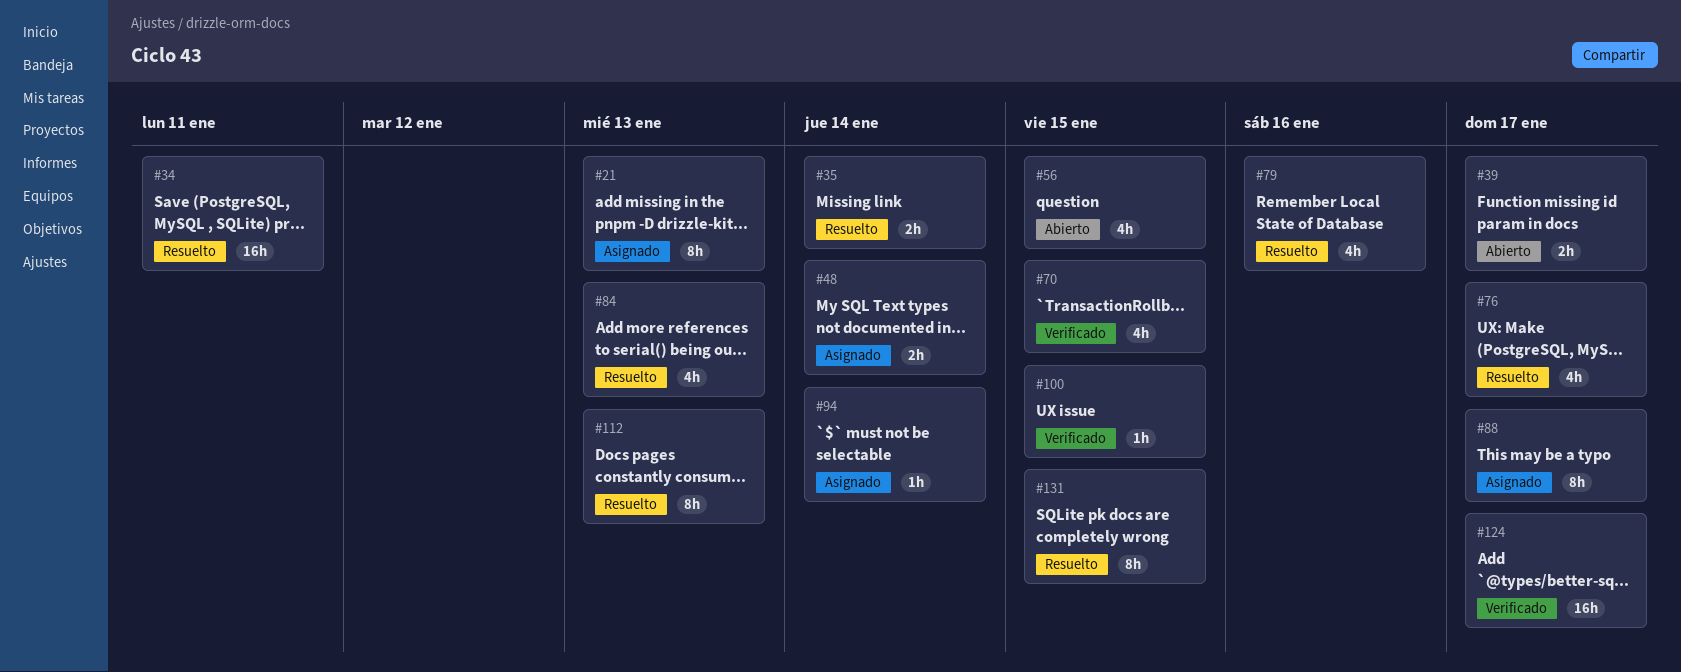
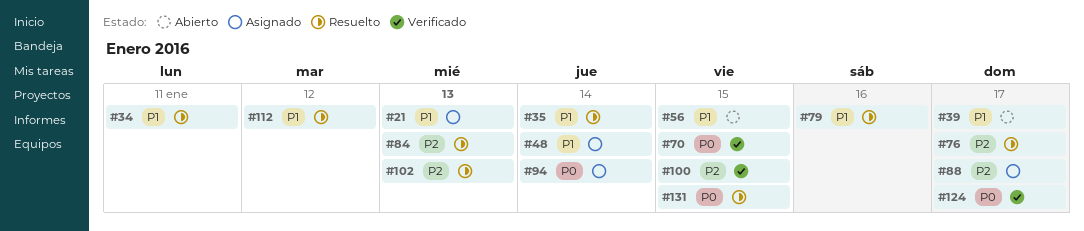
#102: none -> present
#112, due: Jan 13 -> Jan 12

